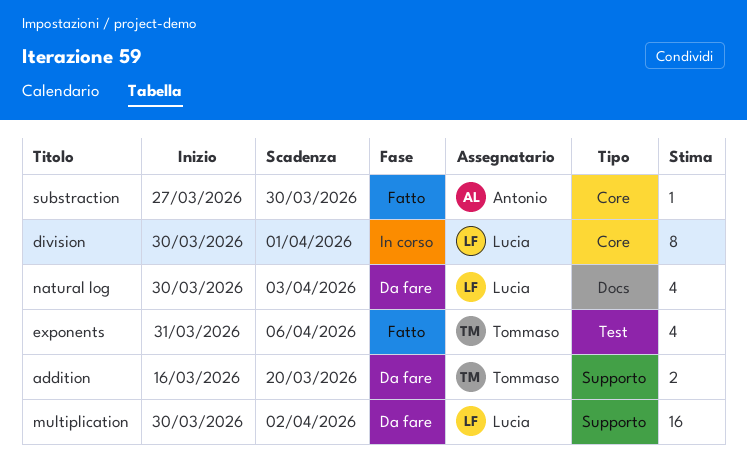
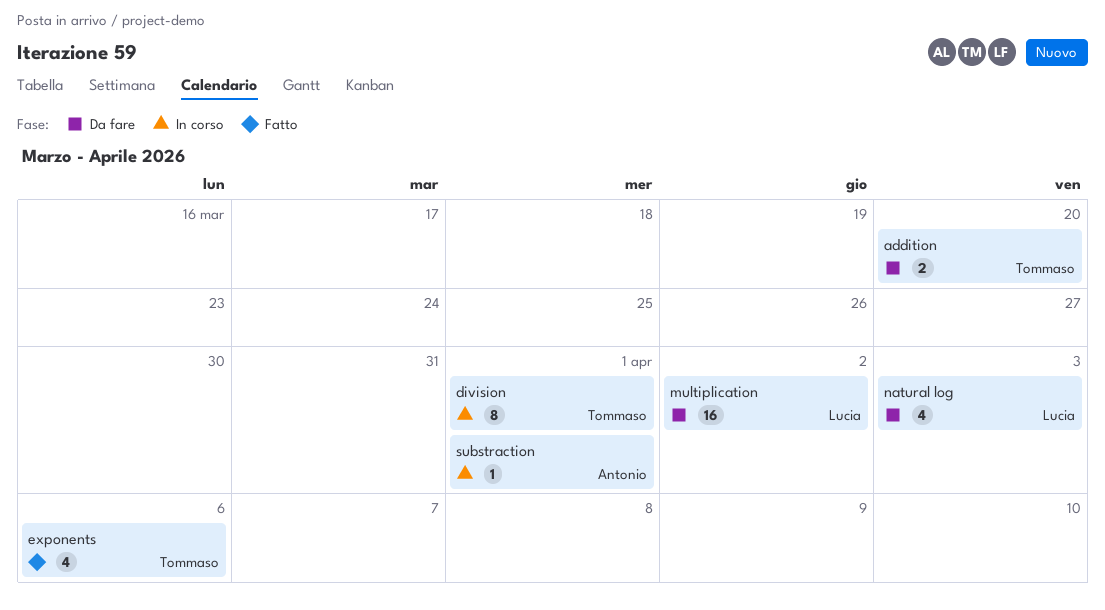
division, owner: Lucia -> Tommaso
substraction, status: Fatto -> In corso
substraction, due: Mar 30 -> Apr 1

